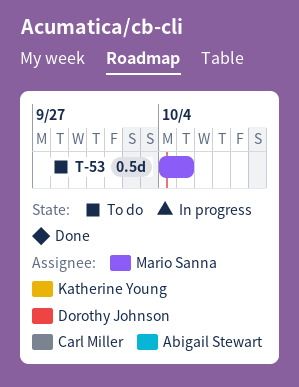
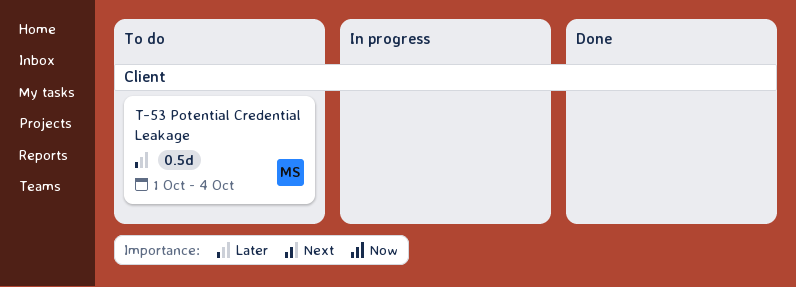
T-53, start: Oct 4 -> Oct 1
T-53, due: Oct 5 -> Oct 4

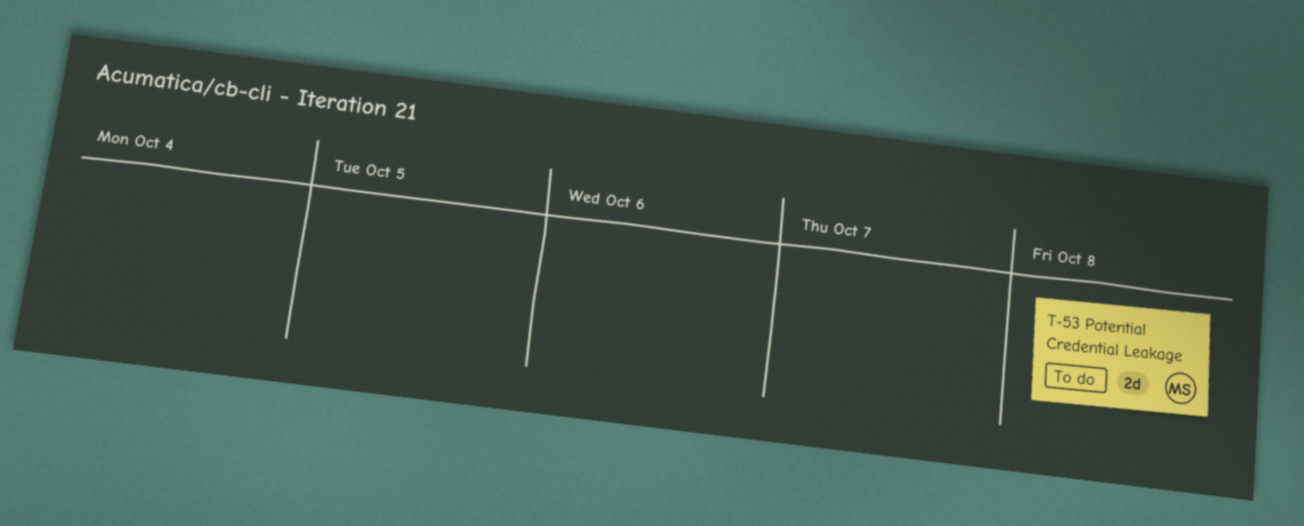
T-53, estimate: 0.5d -> 2d
T-53, due: Oct 4 -> Oct 8

